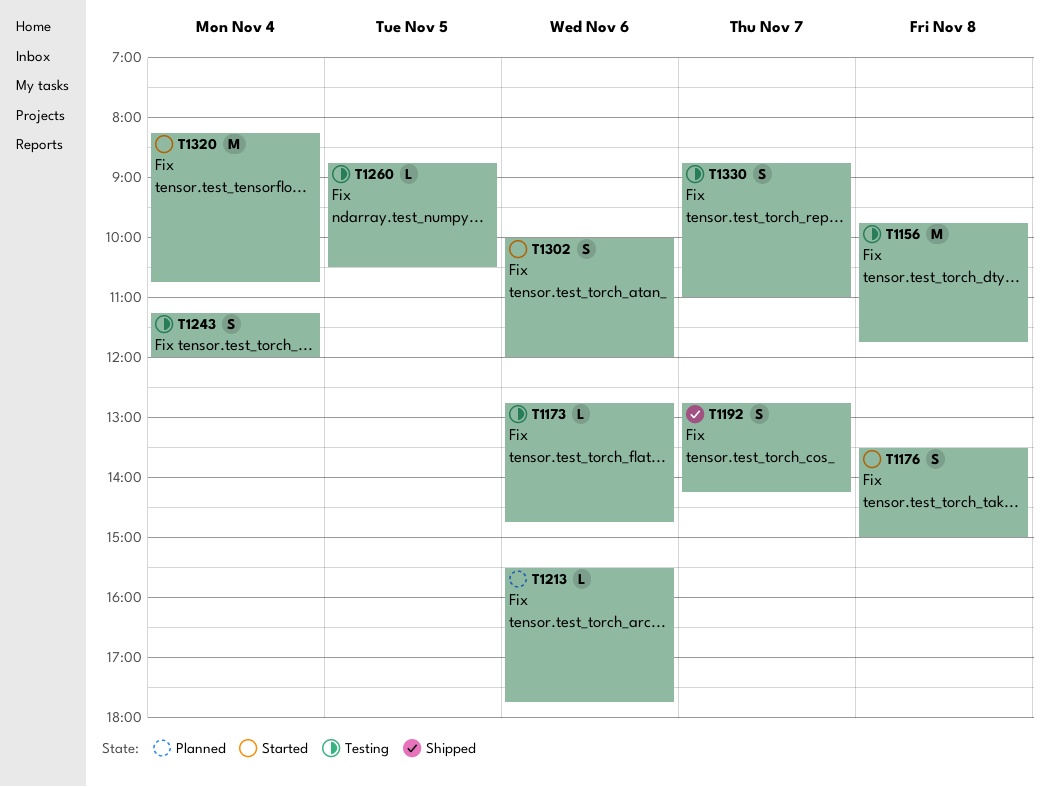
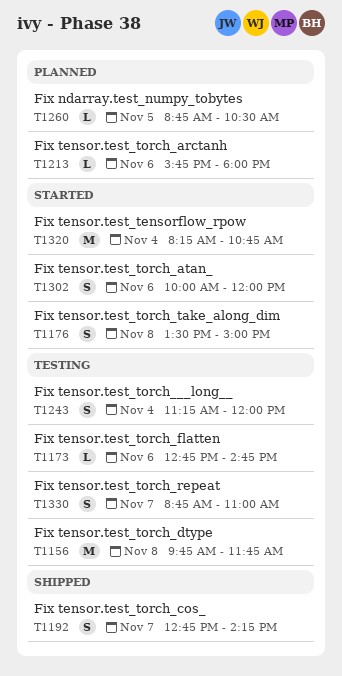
T1213, begins: 15:30 -> 15:45
T1213, ends: 17:45 -> 18:00
T1260, status: Testing -> Planned

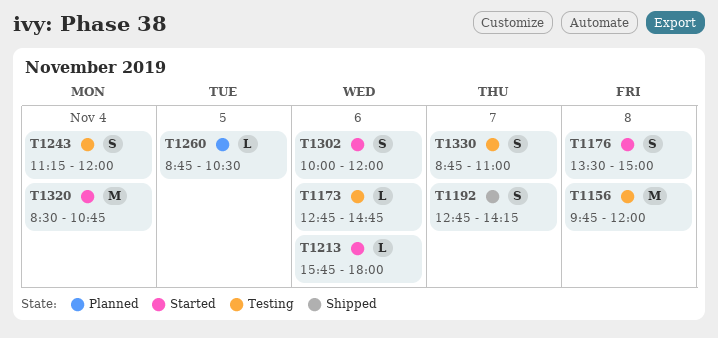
T1156, ends: 11:45 -> 12:00
T1213, status: Planned -> Started
T1320, begins: 08:15 -> 08:30

